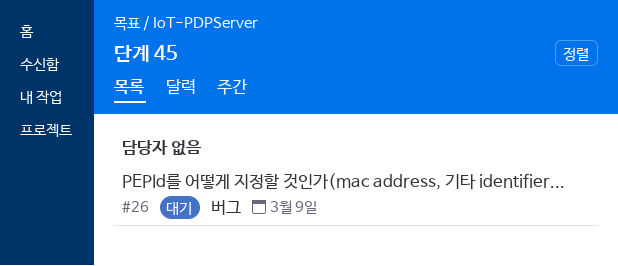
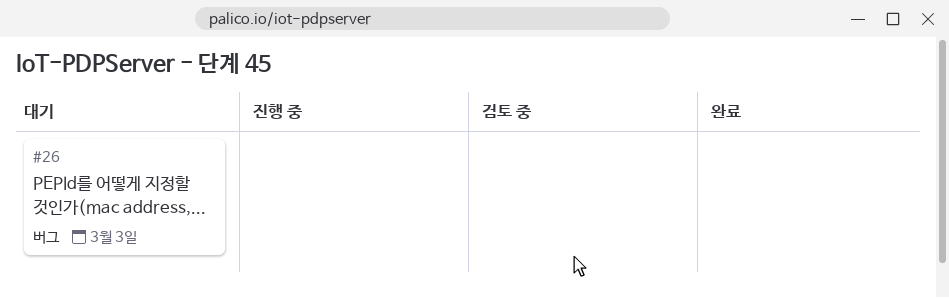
#26, due: Mar 9 -> Mar 3

